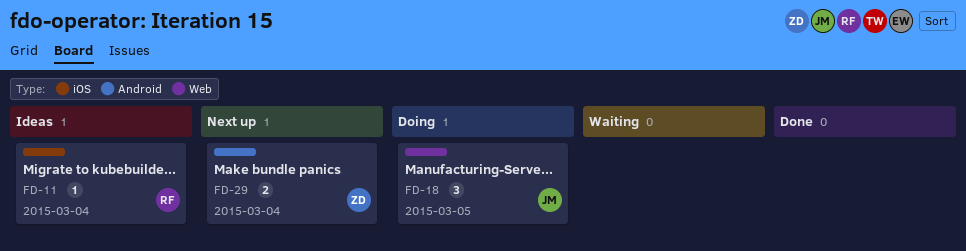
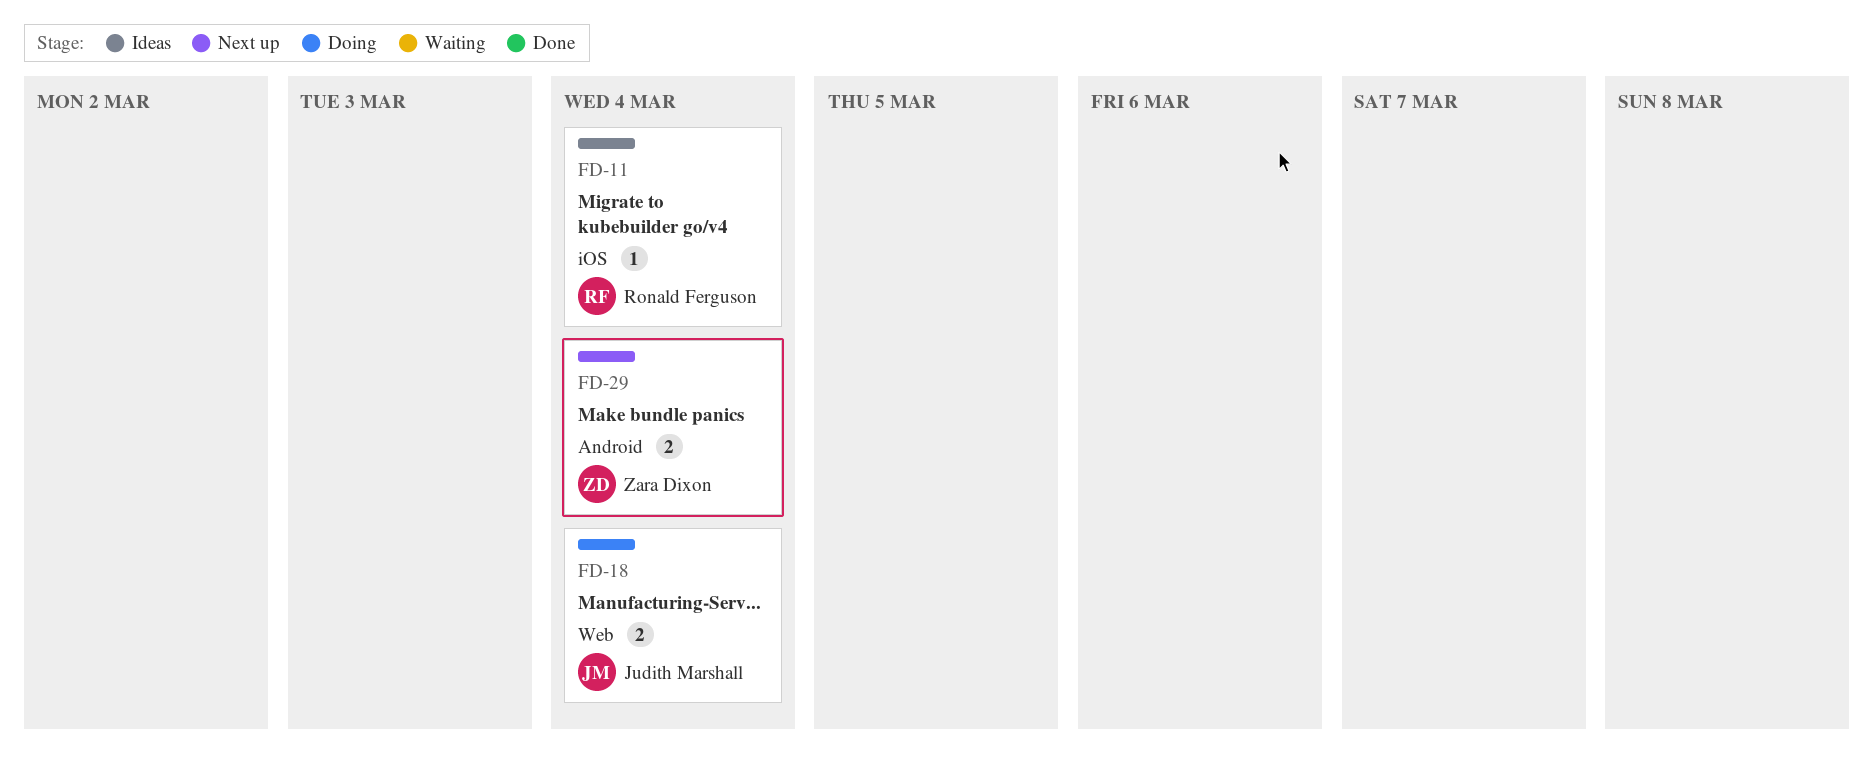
FD-18, estimate: 3 -> 2
FD-18, due: Mar 5 -> Mar 4

